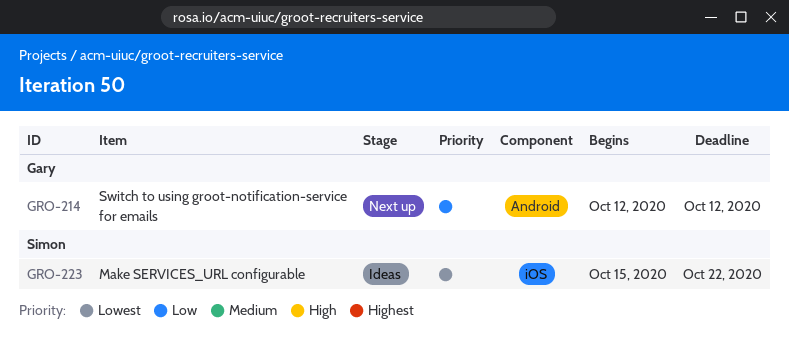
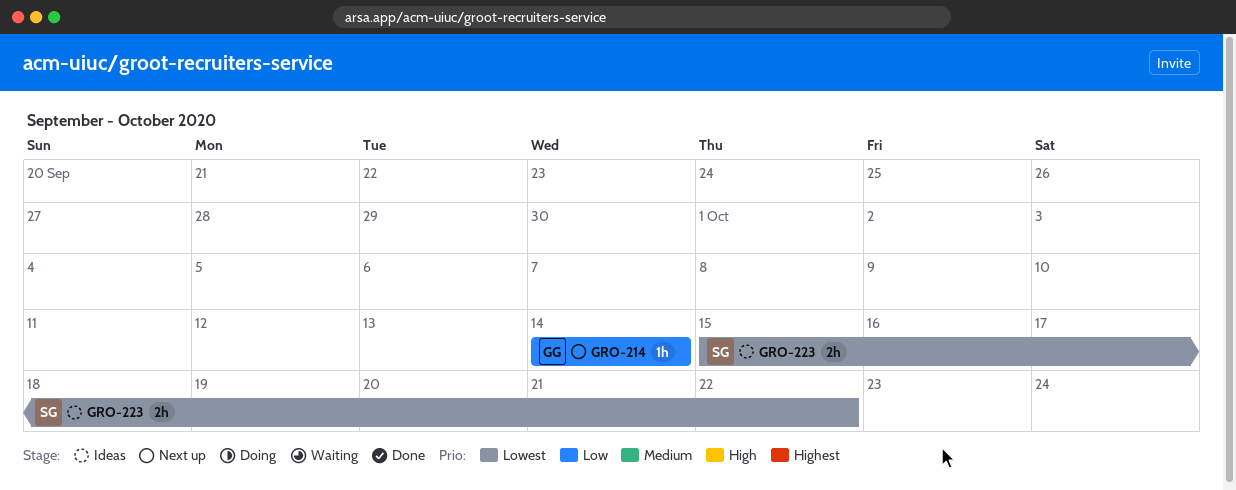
GRO-214, start: Oct 12 -> Oct 14
GRO-214, due: Oct 12 -> Oct 14

